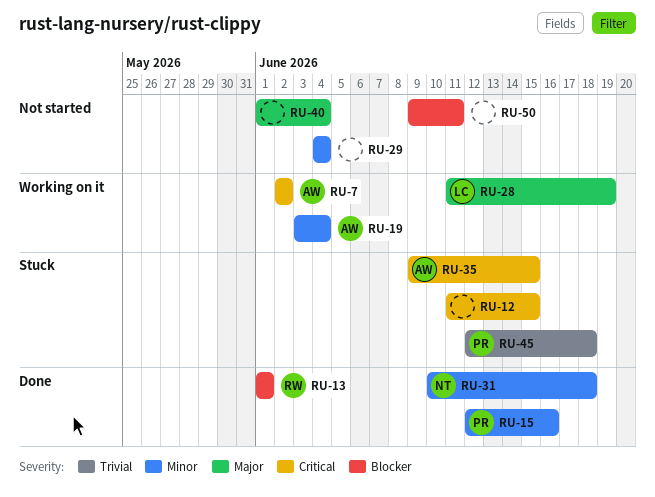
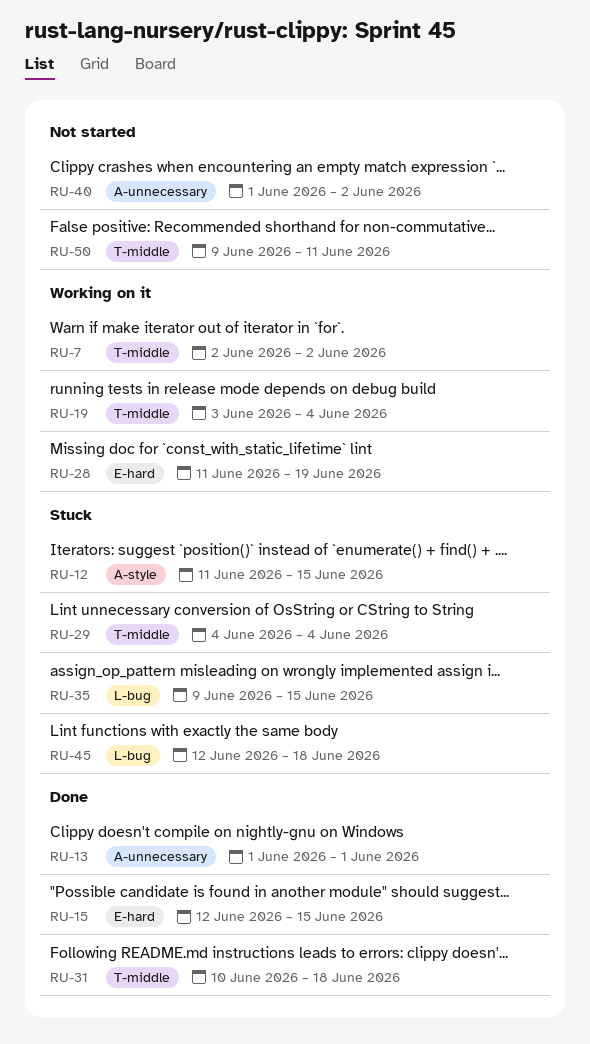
RU-15, due: Jun 16 -> Jun 15
RU-29, status: Not started -> Stuck
RU-40, due: Jun 4 -> Jun 2

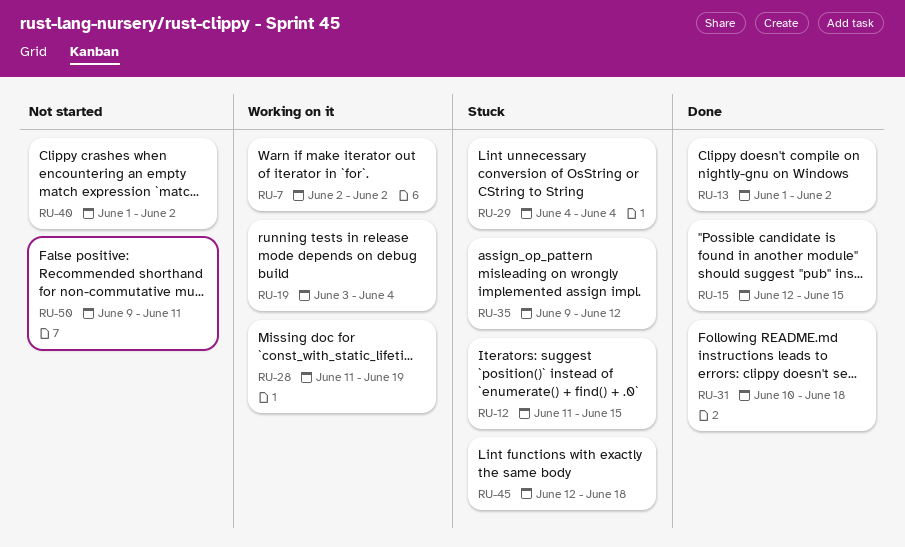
RU-13, due: Jun 1 -> Jun 2
RU-35, due: Jun 15 -> Jun 12

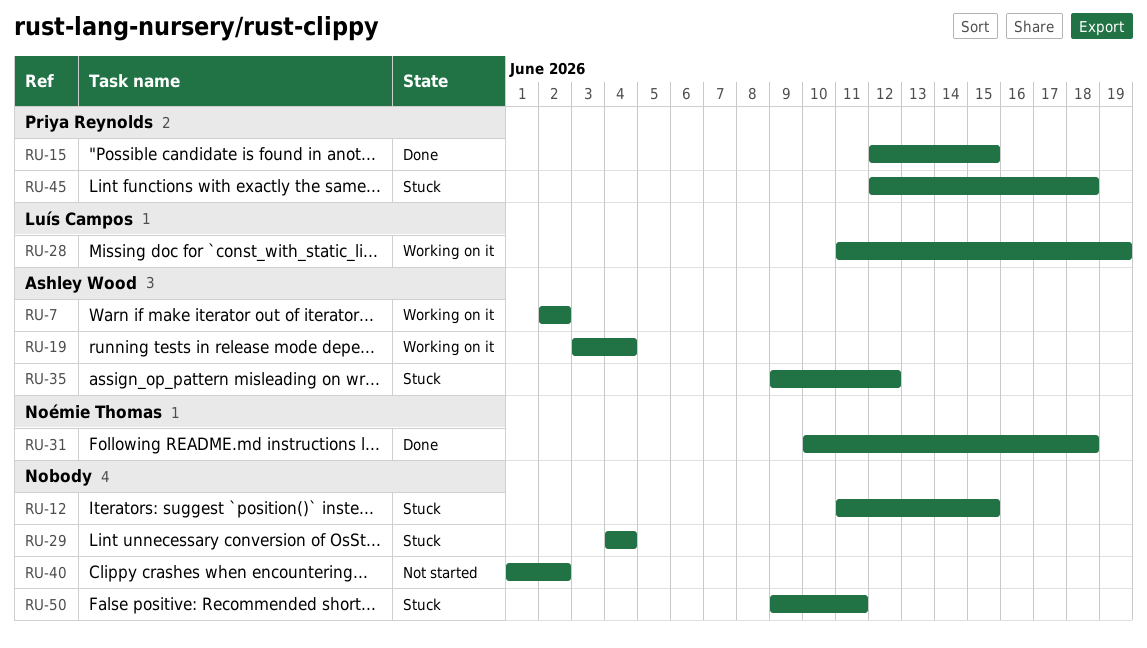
RU-13: present -> none
RU-50, status: Not started -> Stuck

